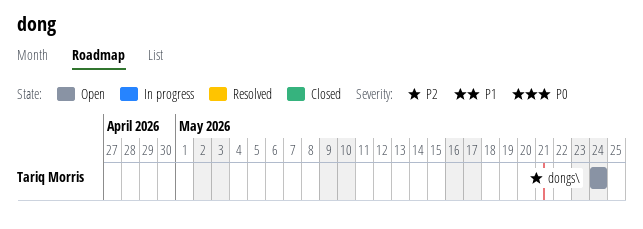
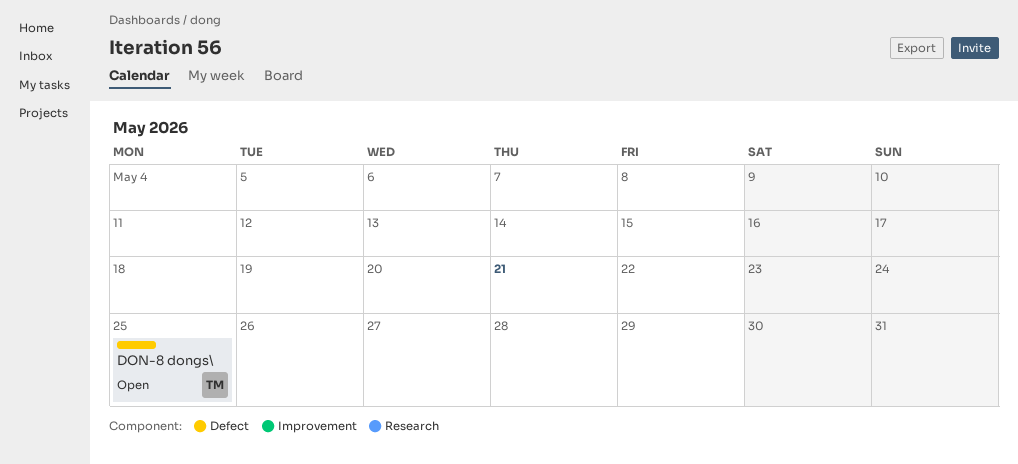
dongs\, due: May 24 -> May 25

